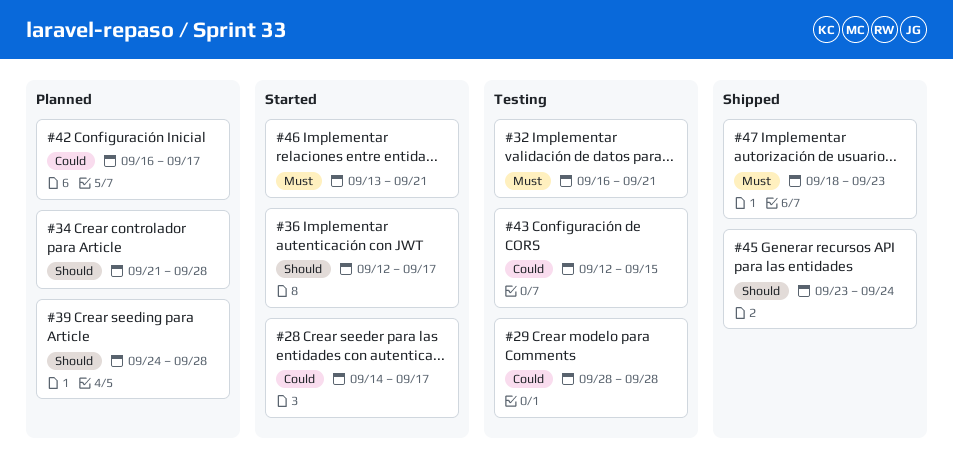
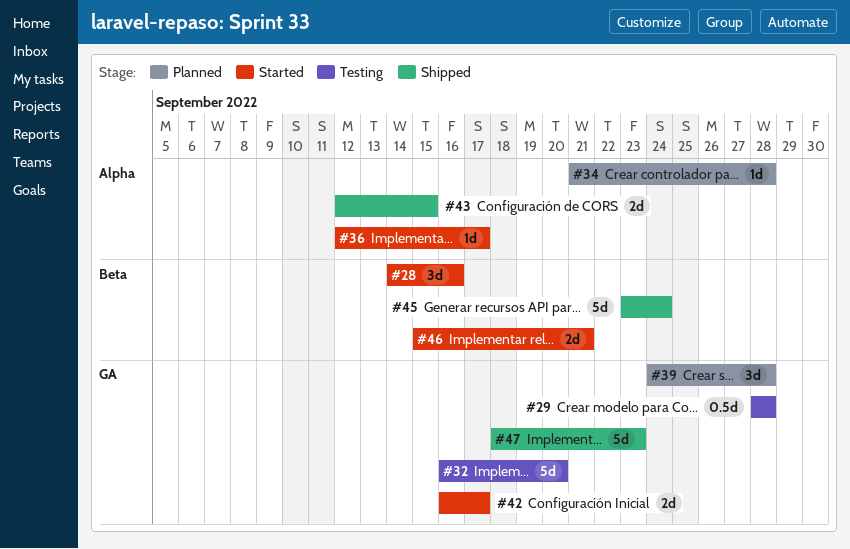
#28, due: Sep 17 -> Sep 16
#32, due: Sep 21 -> Sep 20
#42, status: Planned -> Started
#43, status: Testing -> Shipped
#46, start: Sep 13 -> Sep 15

